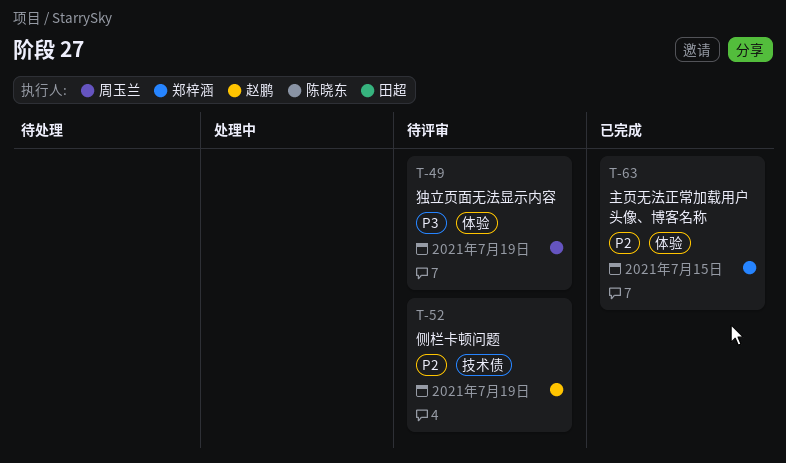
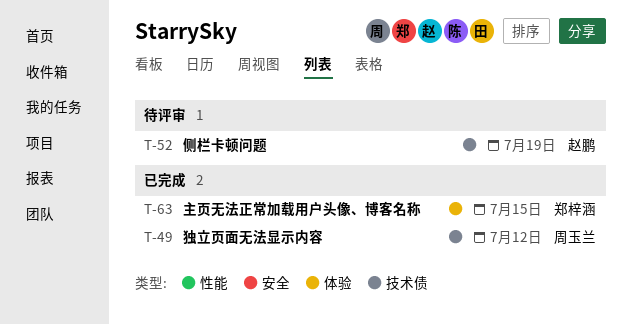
T-49, status: 待评审 -> 已完成
T-49, label: 体验 -> 技术债
T-49, due: Jul 19 -> Jul 12

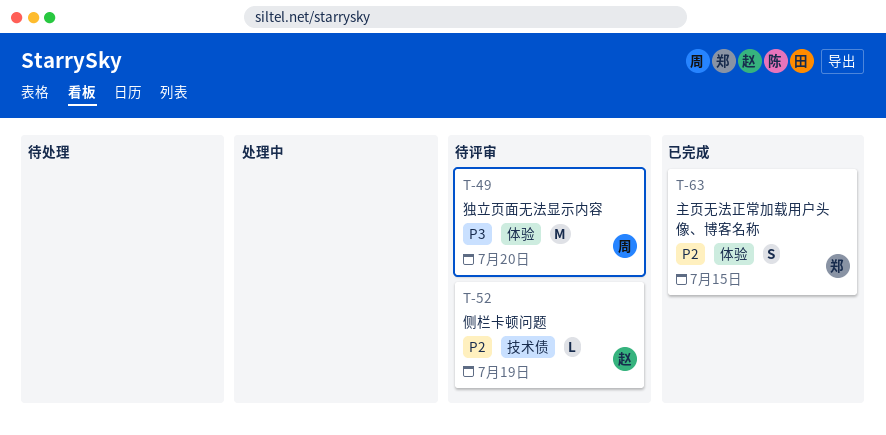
T-49, status: 已完成 -> 待评审
T-49, label: 技术债 -> 体验
T-49, due: Jul 12 -> Jul 20

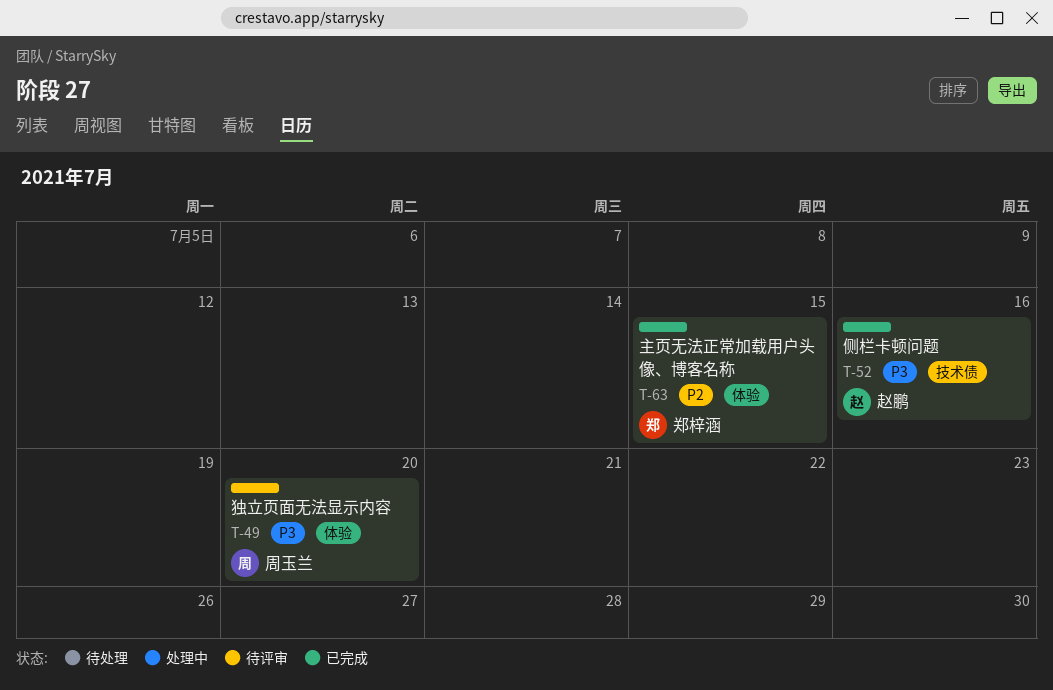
T-52, status: 待评审 -> 已完成
T-52, priority: P2 -> P3
T-52, due: Jul 19 -> Jul 16

